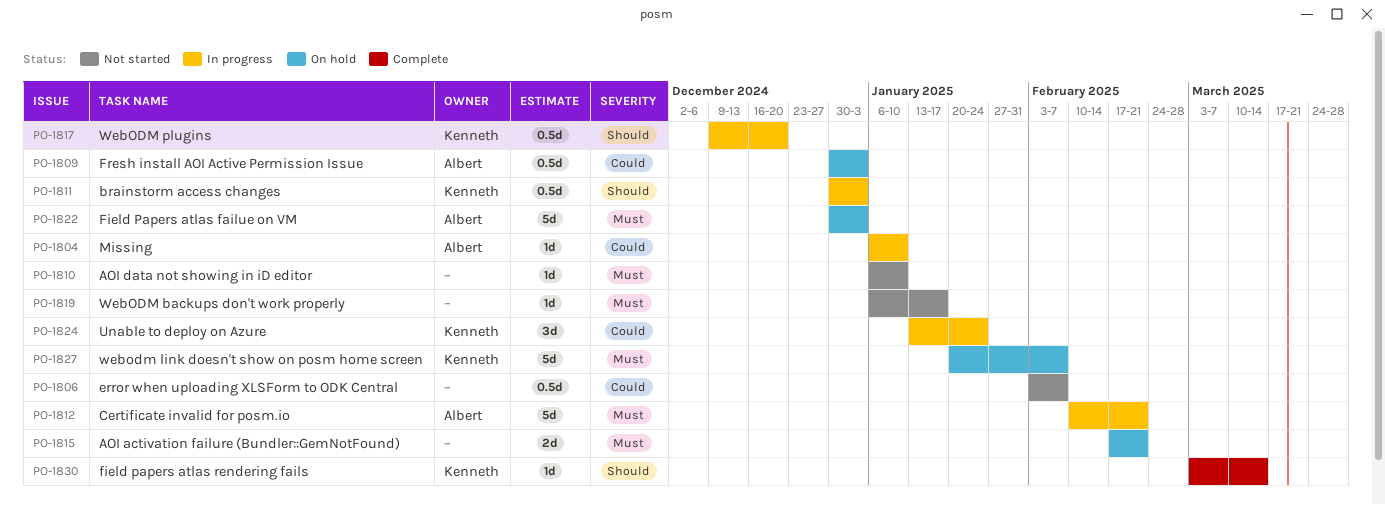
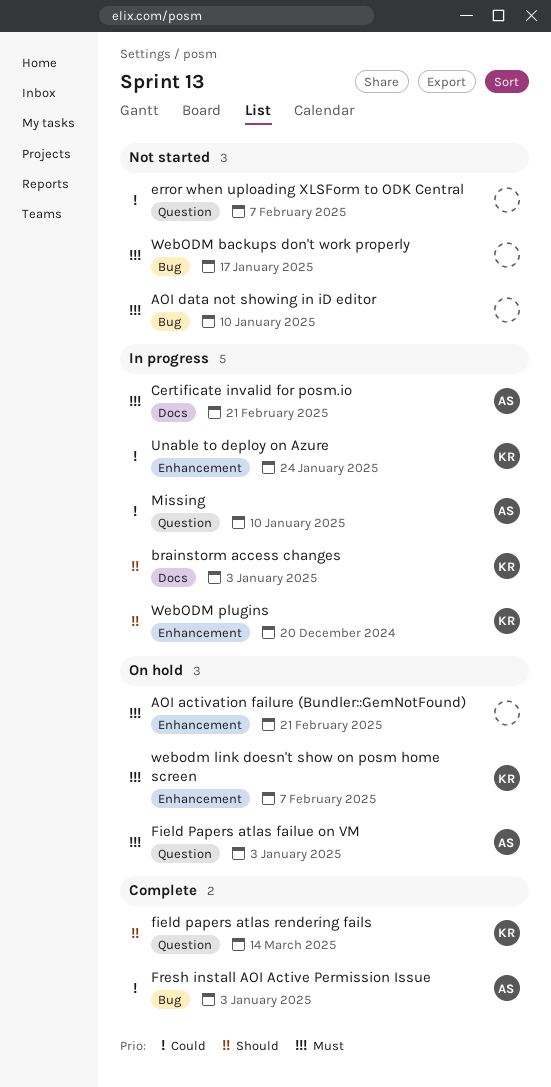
Fresh install AOI Active Permission Issue, status: On hold -> Complete

